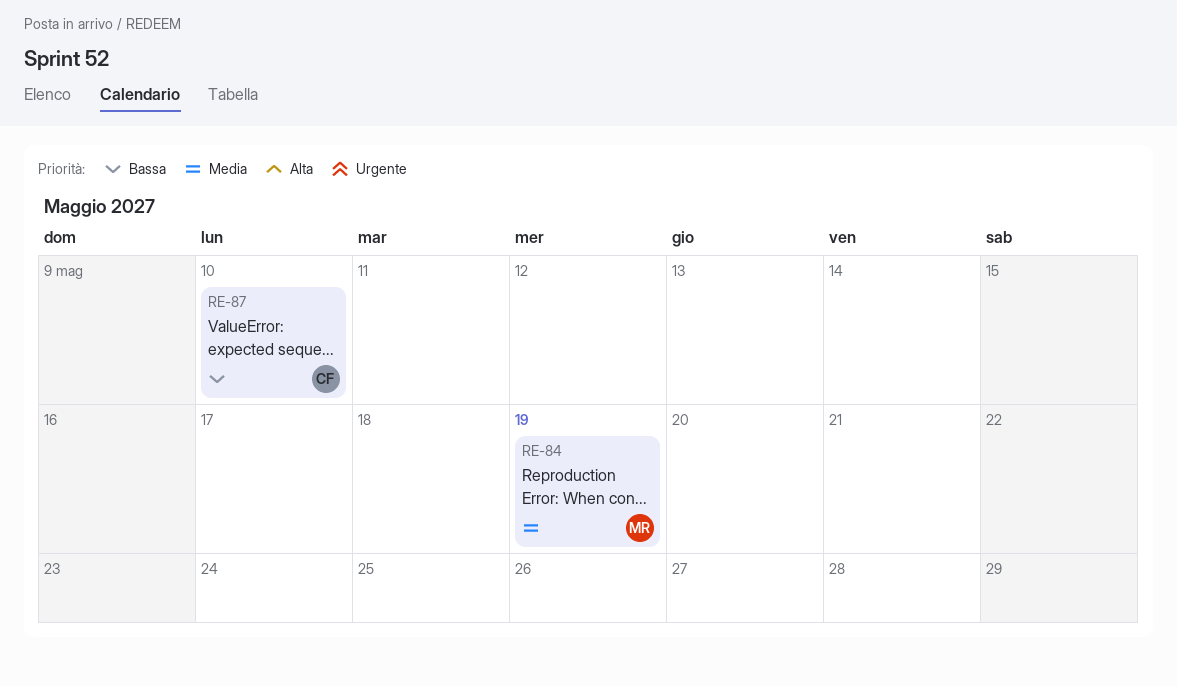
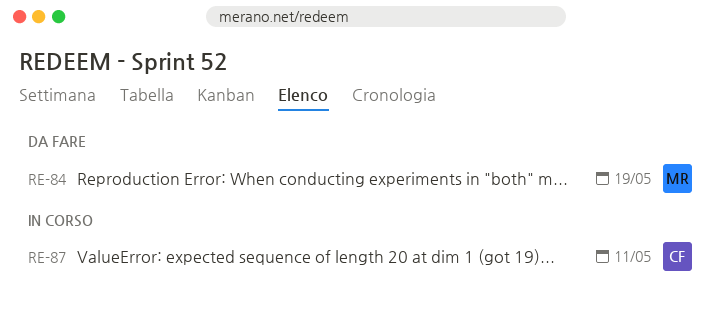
RE-87, due: May 10 -> May 11

